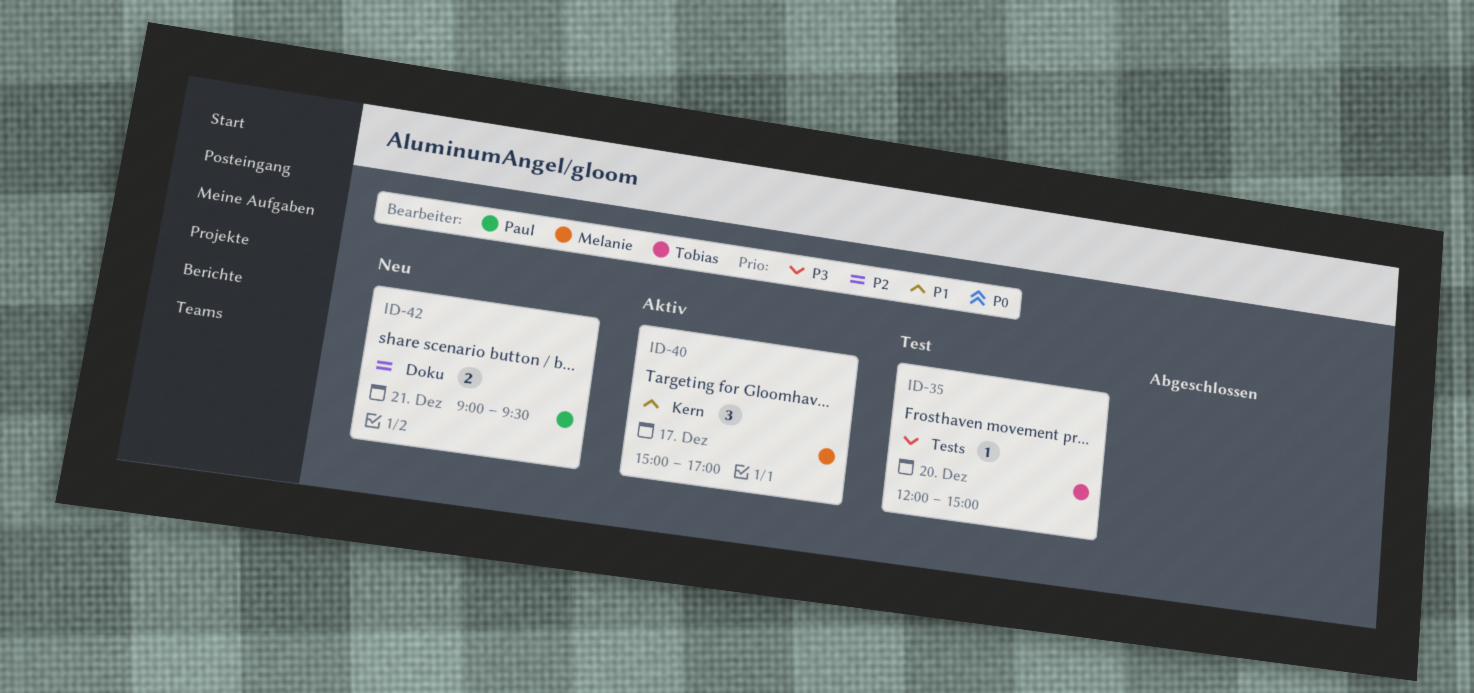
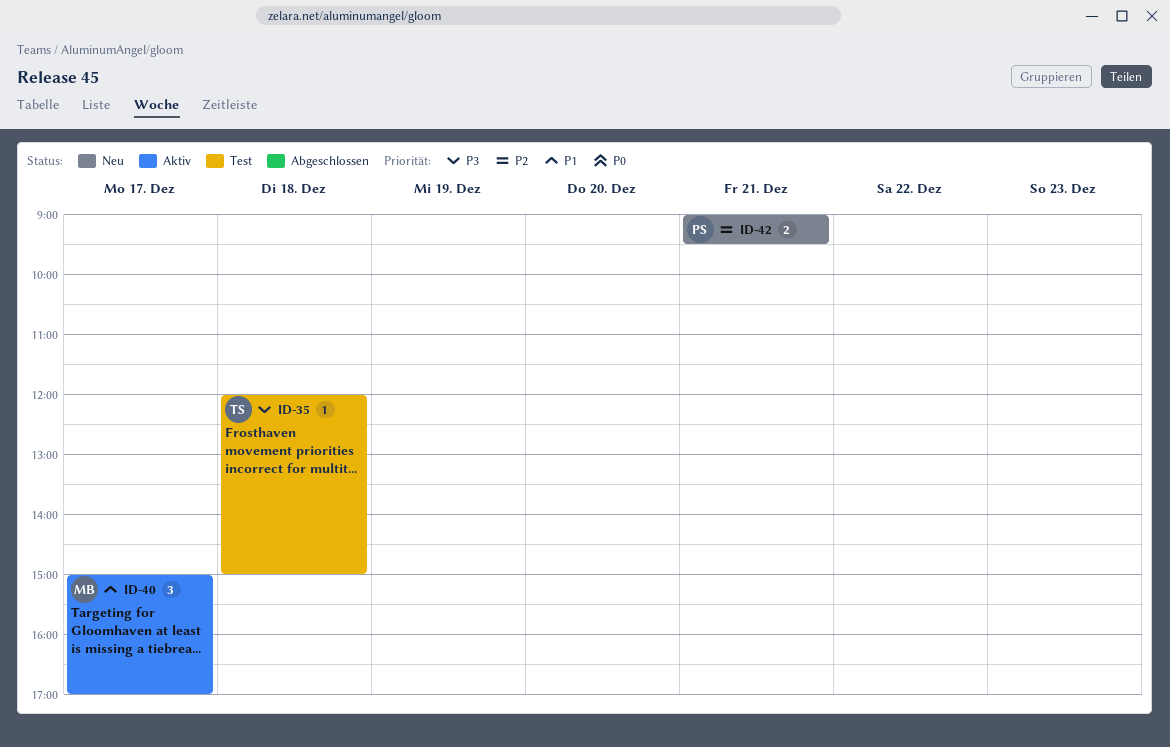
ID-35, day: Dec 20 -> Dec 18

